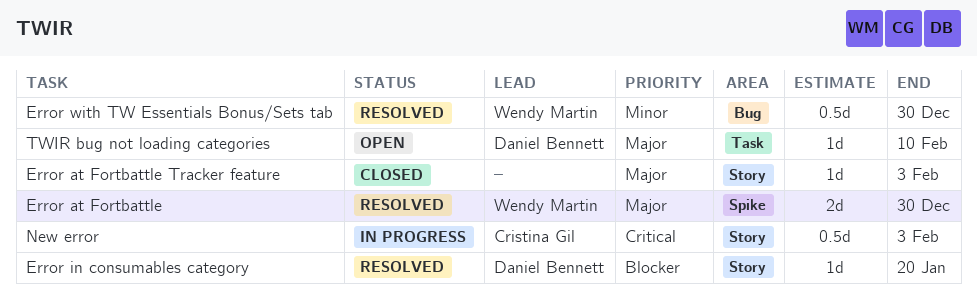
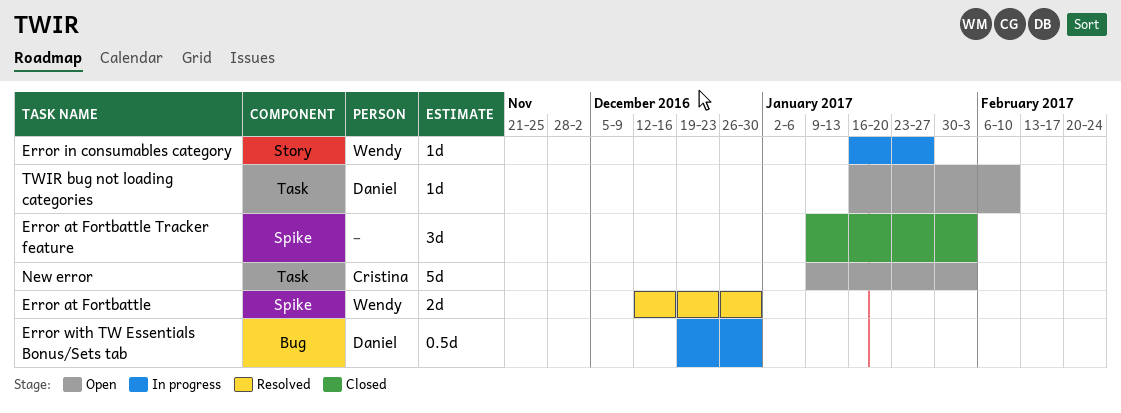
Error at Fortbattle Tracker feature, label: Story -> Spike
Error at Fortbattle Tracker feature, estimate: 1d -> 3d
Error in consumables category, status: Resolved -> In progress
Error in consumables category, owner: Daniel Bennett -> Wendy Martin
Error in consumables category, due: Jan 20 -> Jan 27
Error with TW Essentials Bonus/Sets tab, status: Resolved -> In progress
Error with TW Essentials Bonus/Sets tab, owner: Wendy Martin -> Daniel Bennett
New error, status: In progress -> Open
New error, label: Story -> Task
New error, estimate: 0.5d -> 5d

